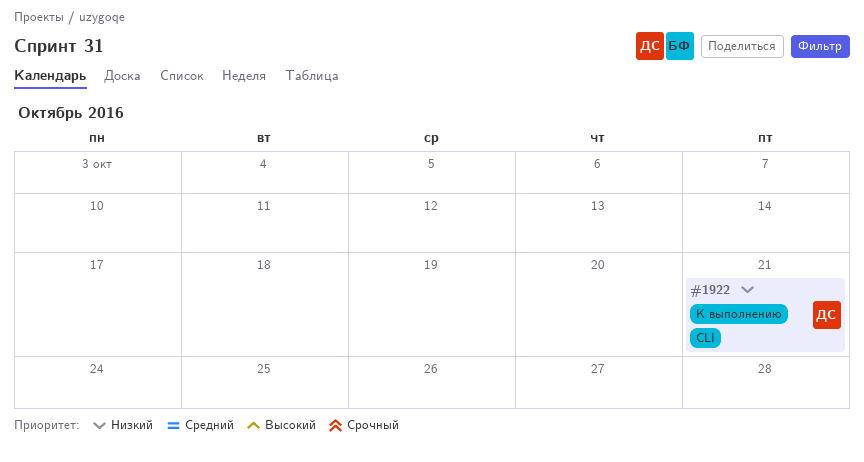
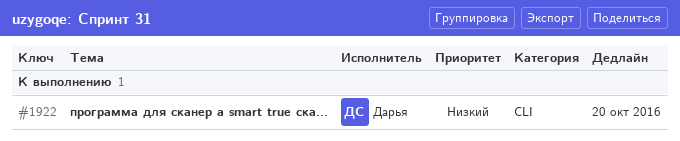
#1922, due: Oct 21 -> Oct 20

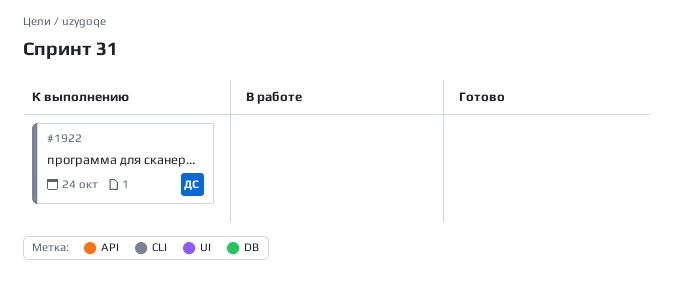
#1922, due: Oct 20 -> Oct 24

